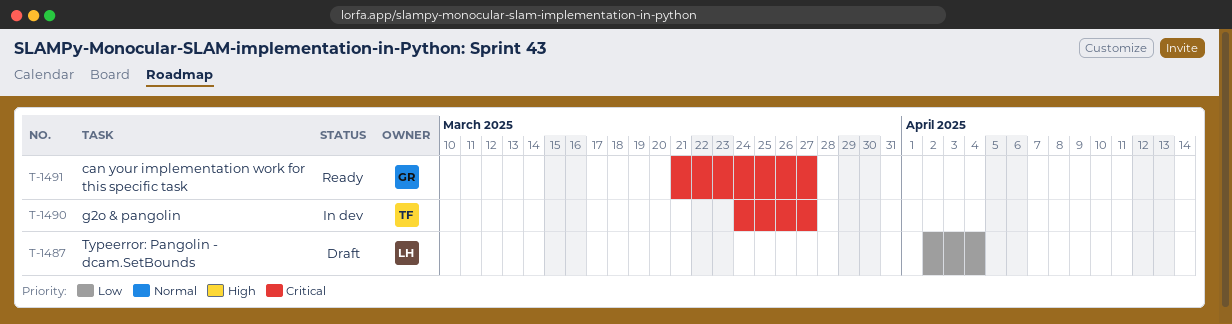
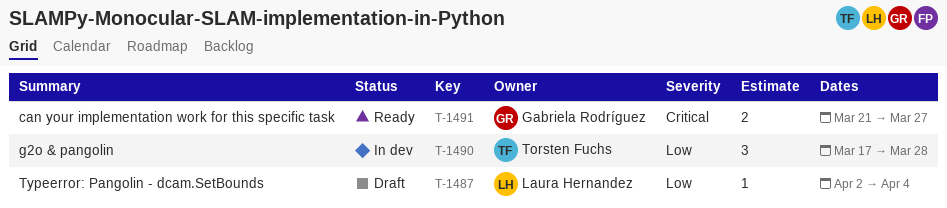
T-1490, priority: Critical -> Low
T-1490, start: Mar 24 -> Mar 17
T-1490, due: Mar 27 -> Mar 28

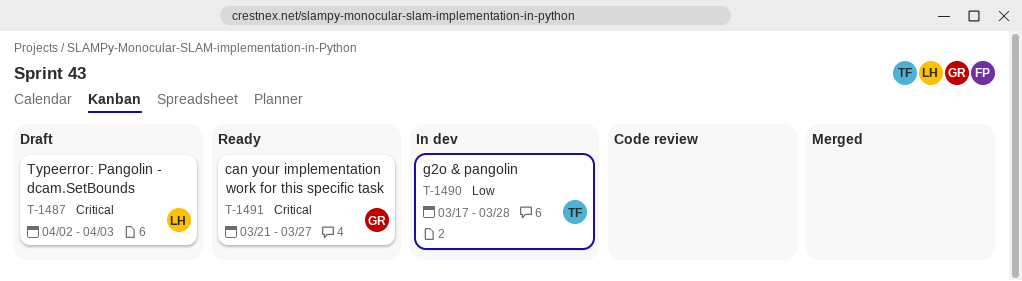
T-1487, priority: Low -> Critical
T-1487, due: Apr 4 -> Apr 3

